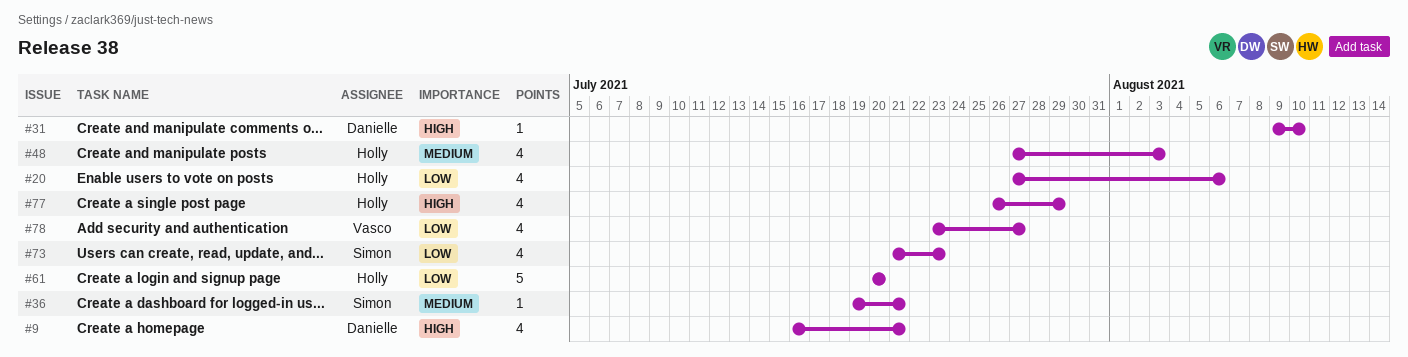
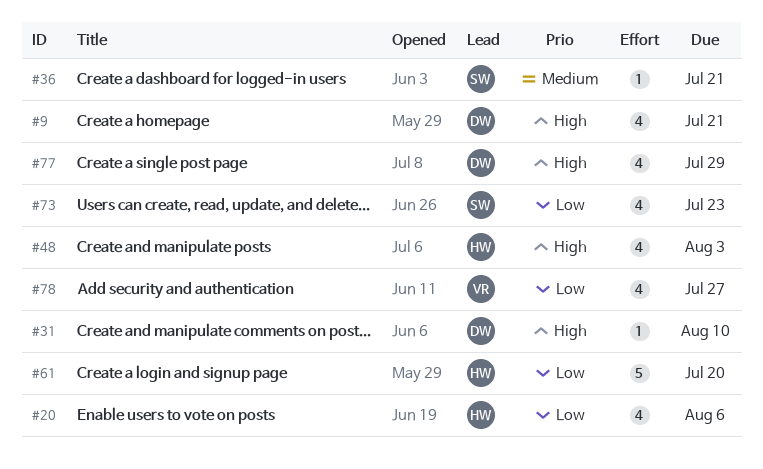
#48, priority: Medium -> High
#77, owner: Holly -> Danielle

